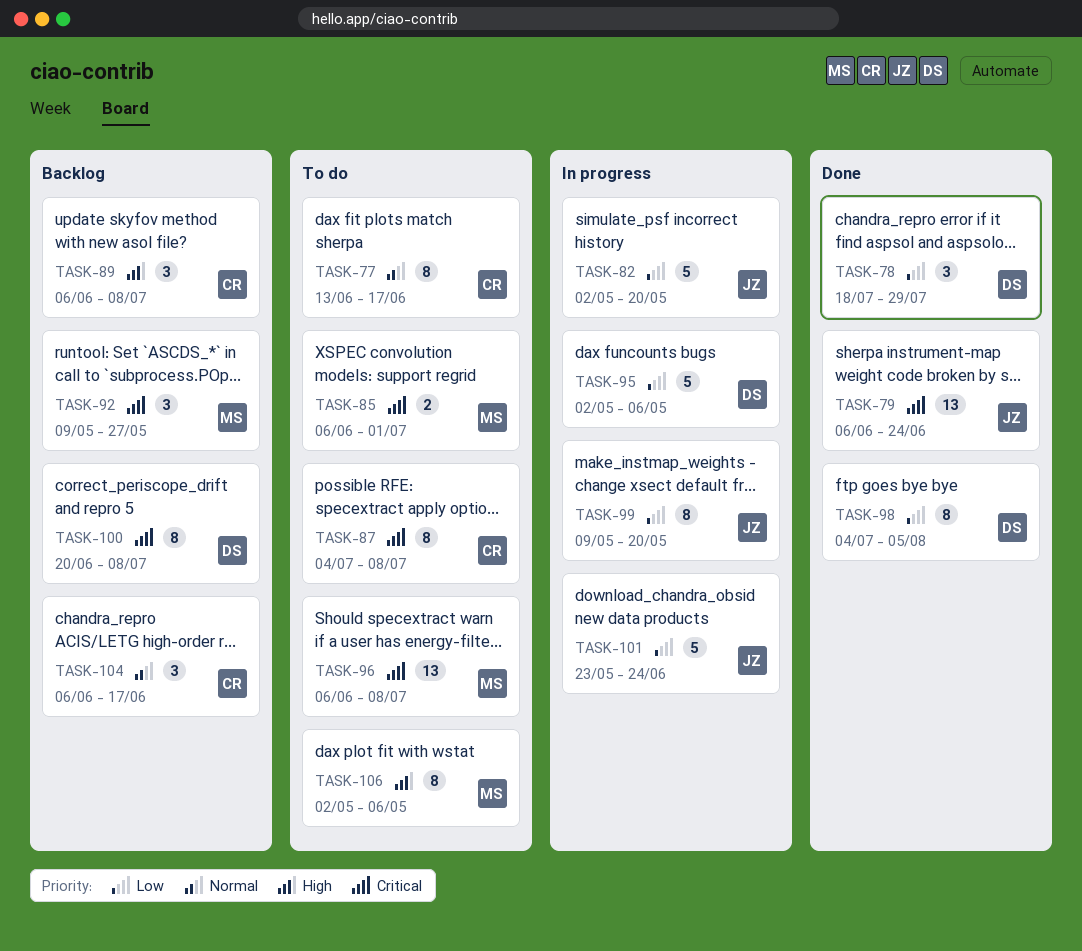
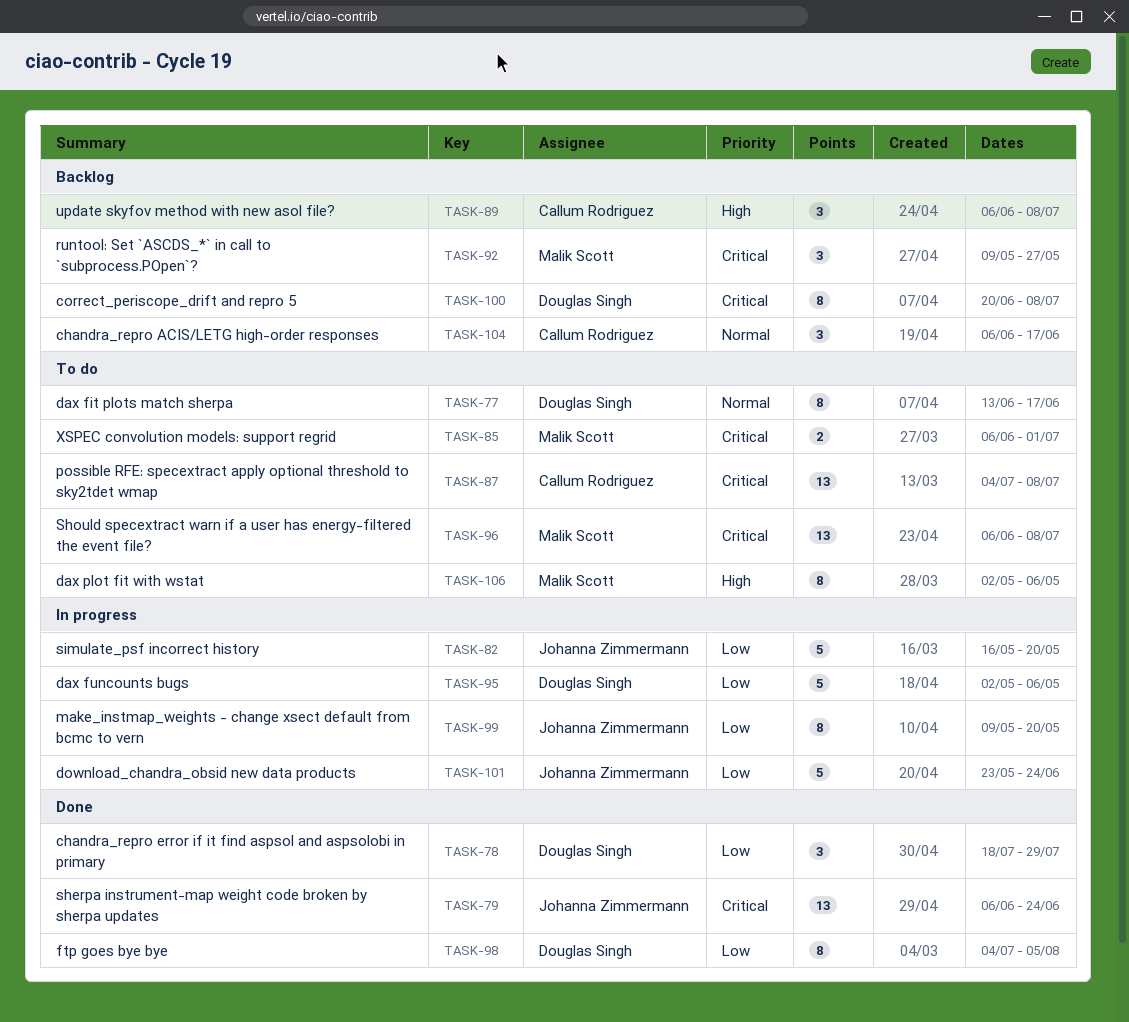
TASK-77, owner: Callum Rodriguez -> Douglas Singh
TASK-82, start: May 2 -> May 16
TASK-87, estimate: 8 -> 13

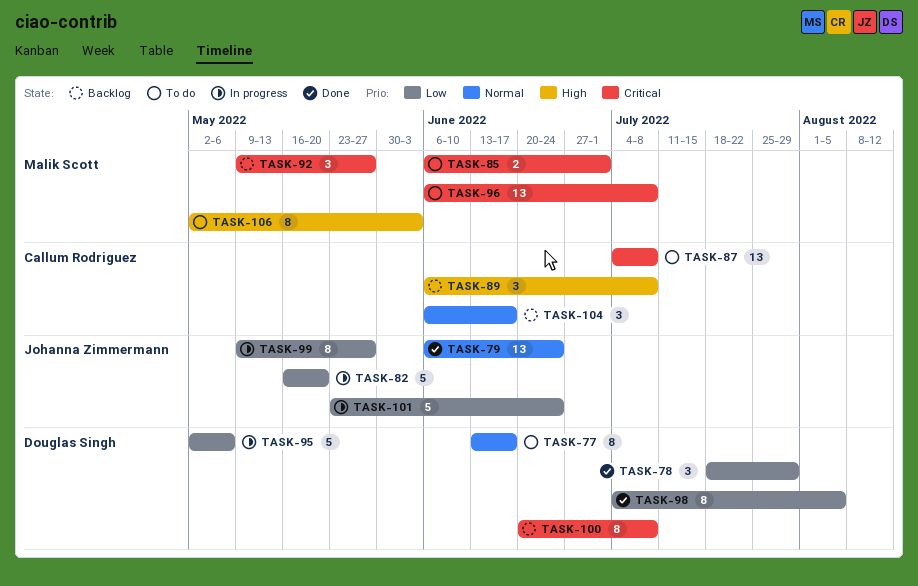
TASK-79, priority: Critical -> Normal
TASK-99, due: May 20 -> May 27
TASK-106, due: May 6 -> Jun 3

